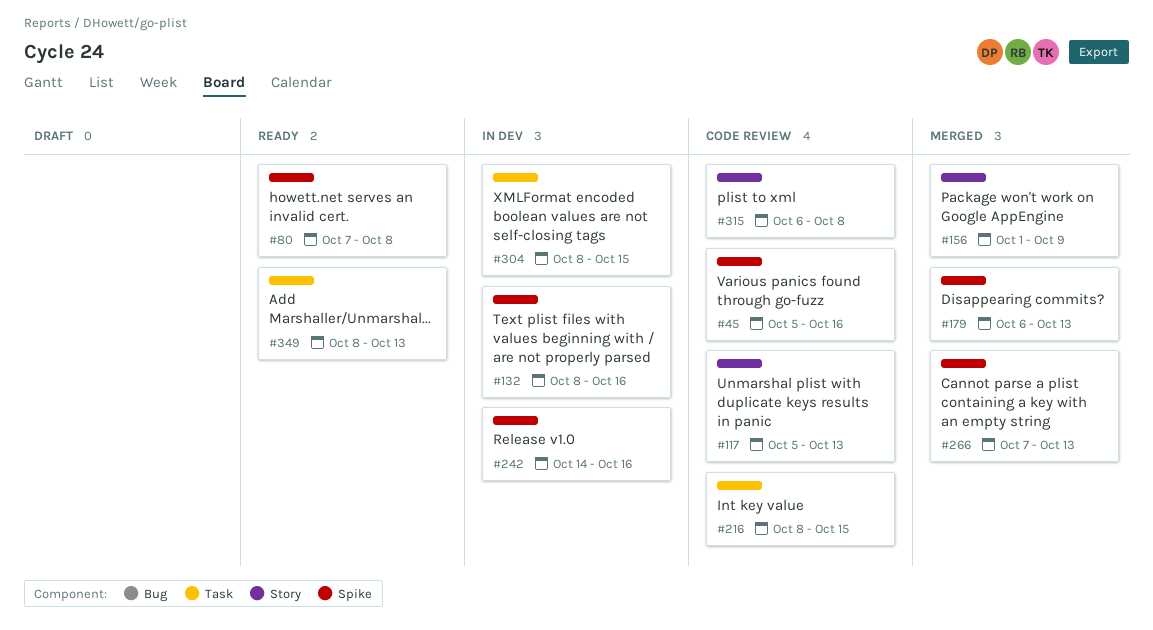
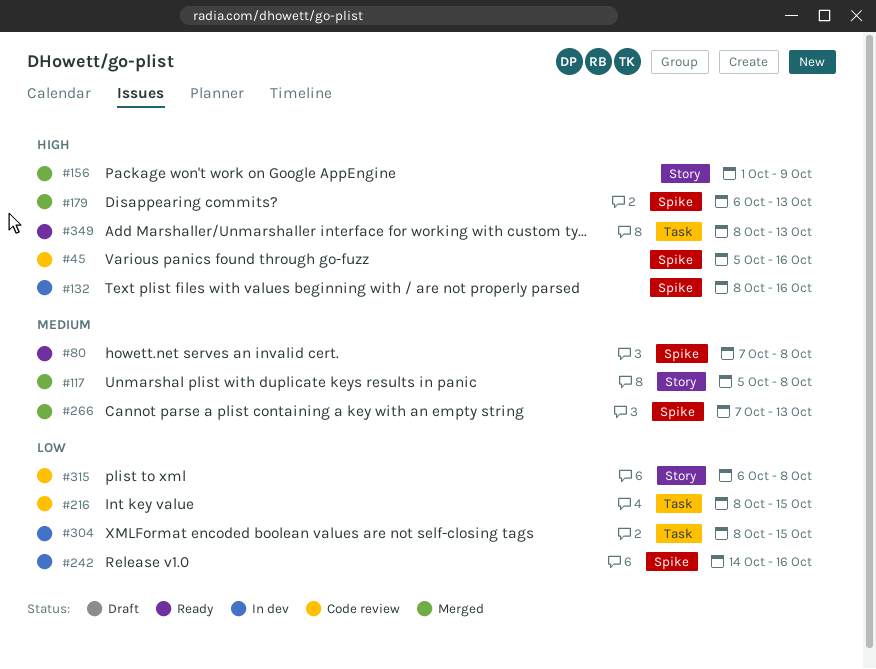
#117, status: Code review -> Merged
#117, due: Oct 13 -> Oct 8

